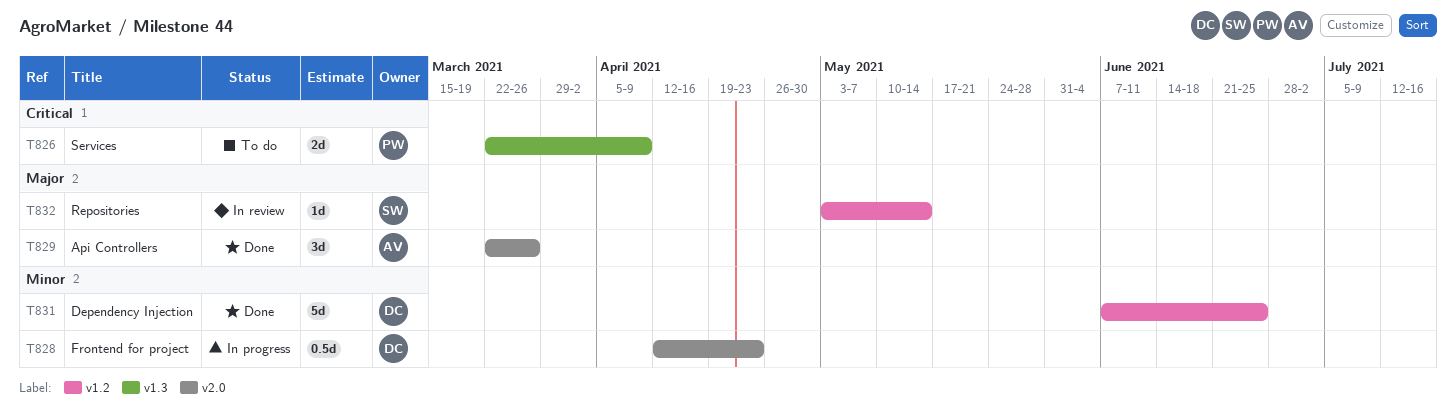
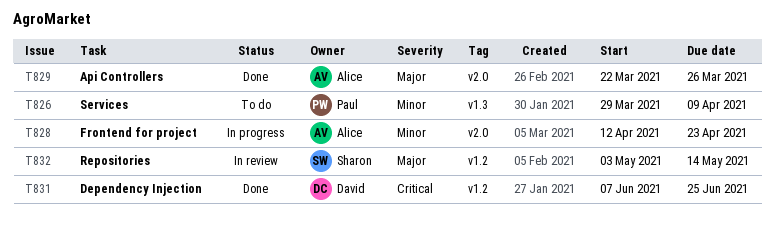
T826, priority: Critical -> Minor
T826, start: Mar 22 -> Mar 29
T828, owner: David -> Alice
T831, priority: Minor -> Critical

